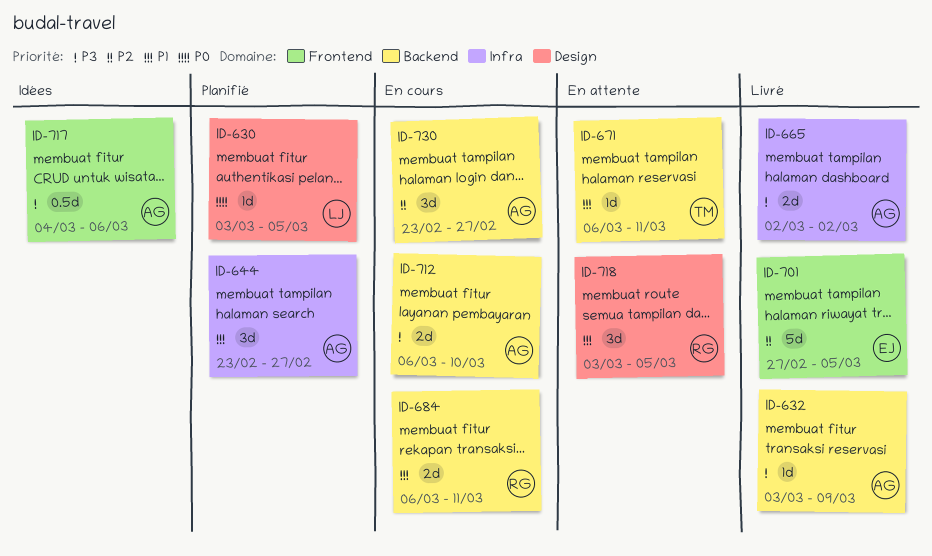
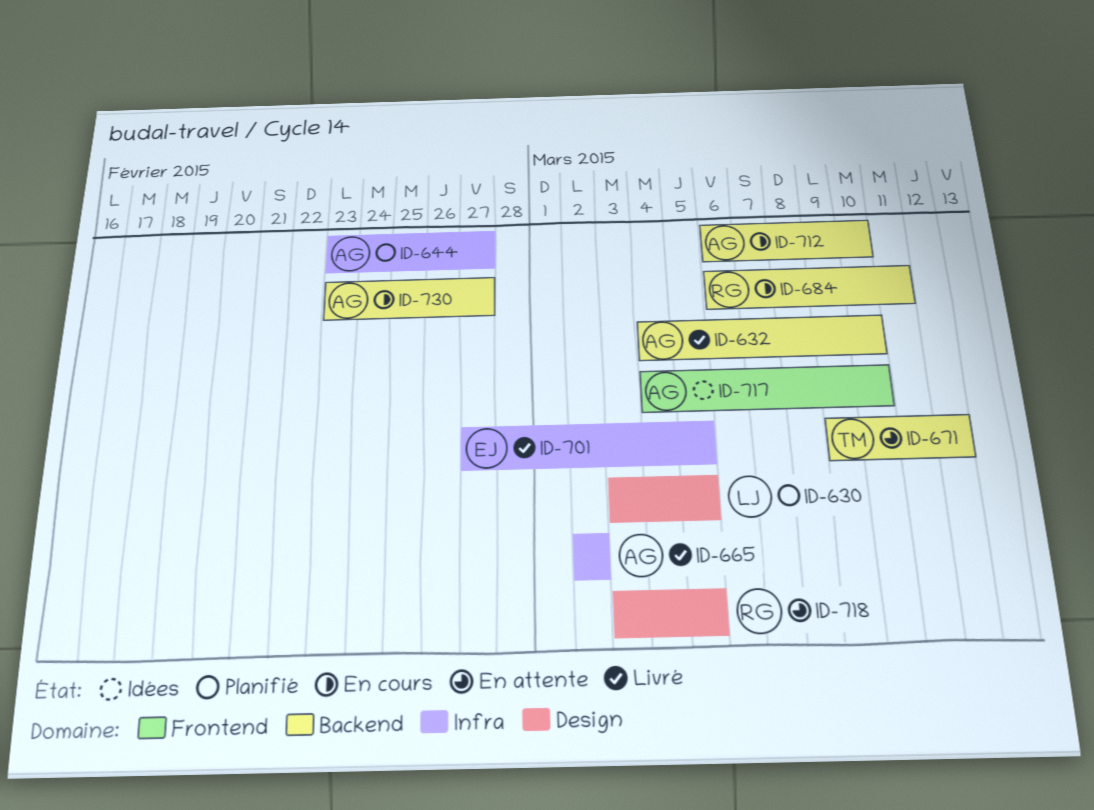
ID-632, start: Mar 3 -> Mar 4
ID-632, due: Mar 9 -> Mar 10
ID-671, start: Mar 6 -> Mar 9
ID-671, due: Mar 11 -> Mar 12
ID-701, label: Frontend -> Infra
ID-717, due: Mar 6 -> Mar 10

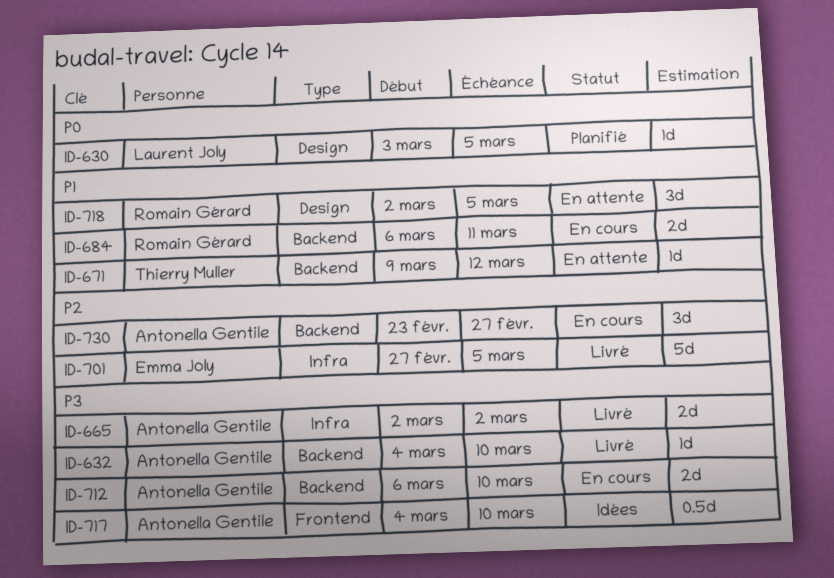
ID-644: present -> none
ID-718, start: Mar 3 -> Mar 2

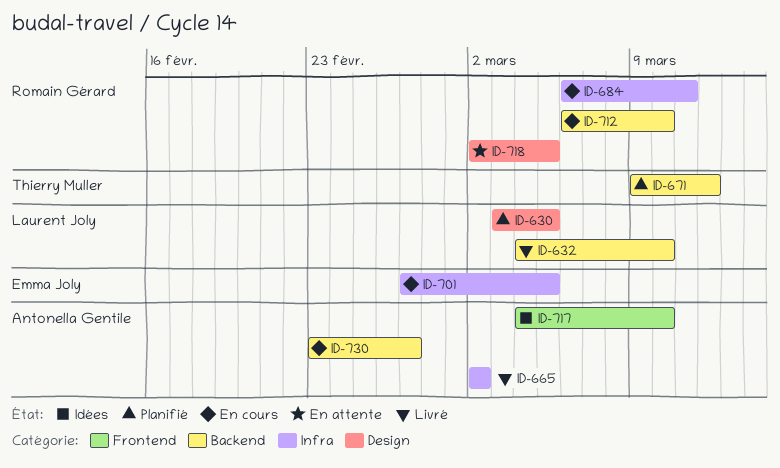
ID-632, owner: Antonella Gentile -> Laurent Joly
ID-671, status: En attente -> Planifié
ID-684, label: Backend -> Infra
ID-701, status: Livré -> En cours
ID-712, owner: Antonella Gentile -> Romain Gérard

